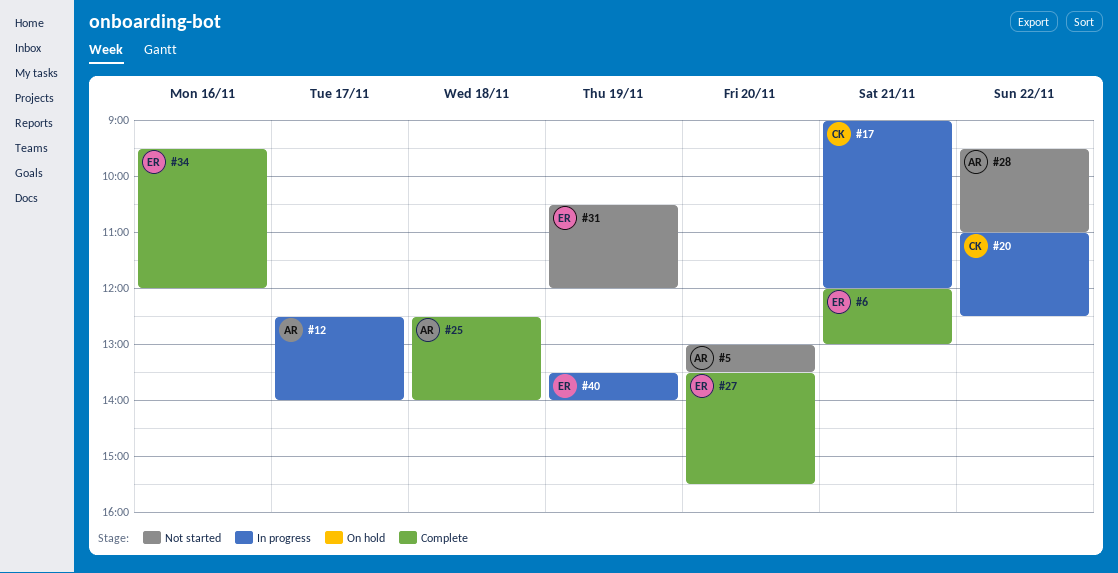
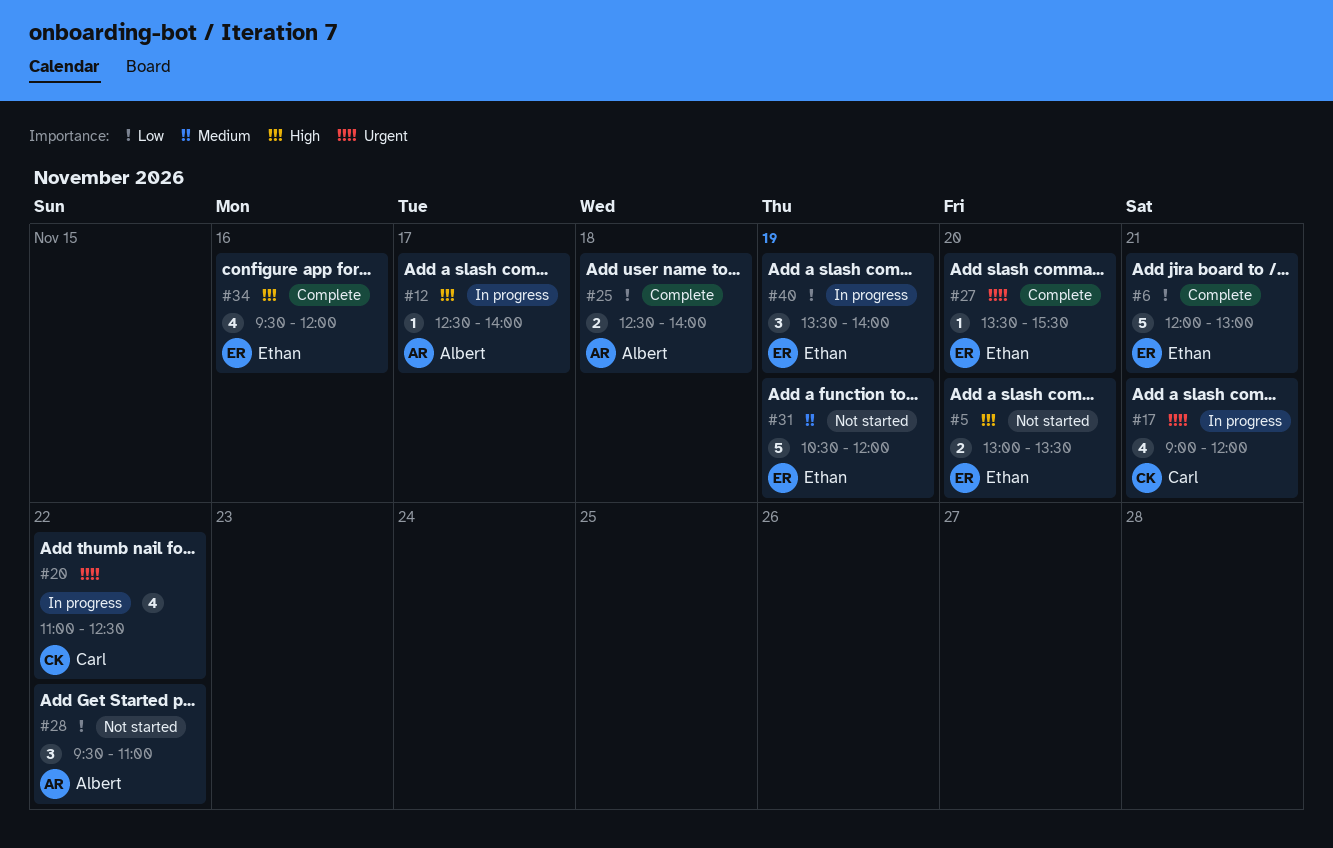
#5, owner: Albert -> Ethan

